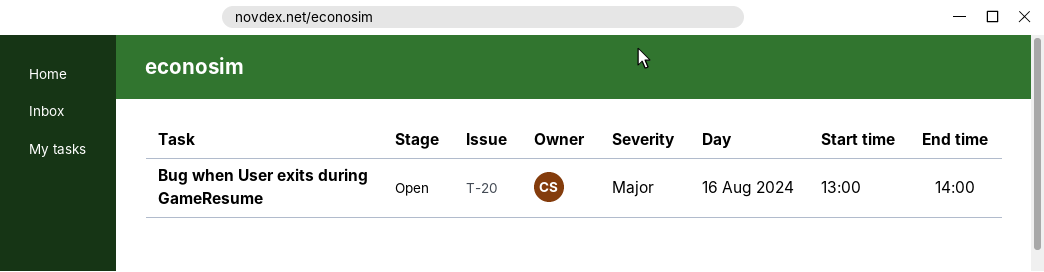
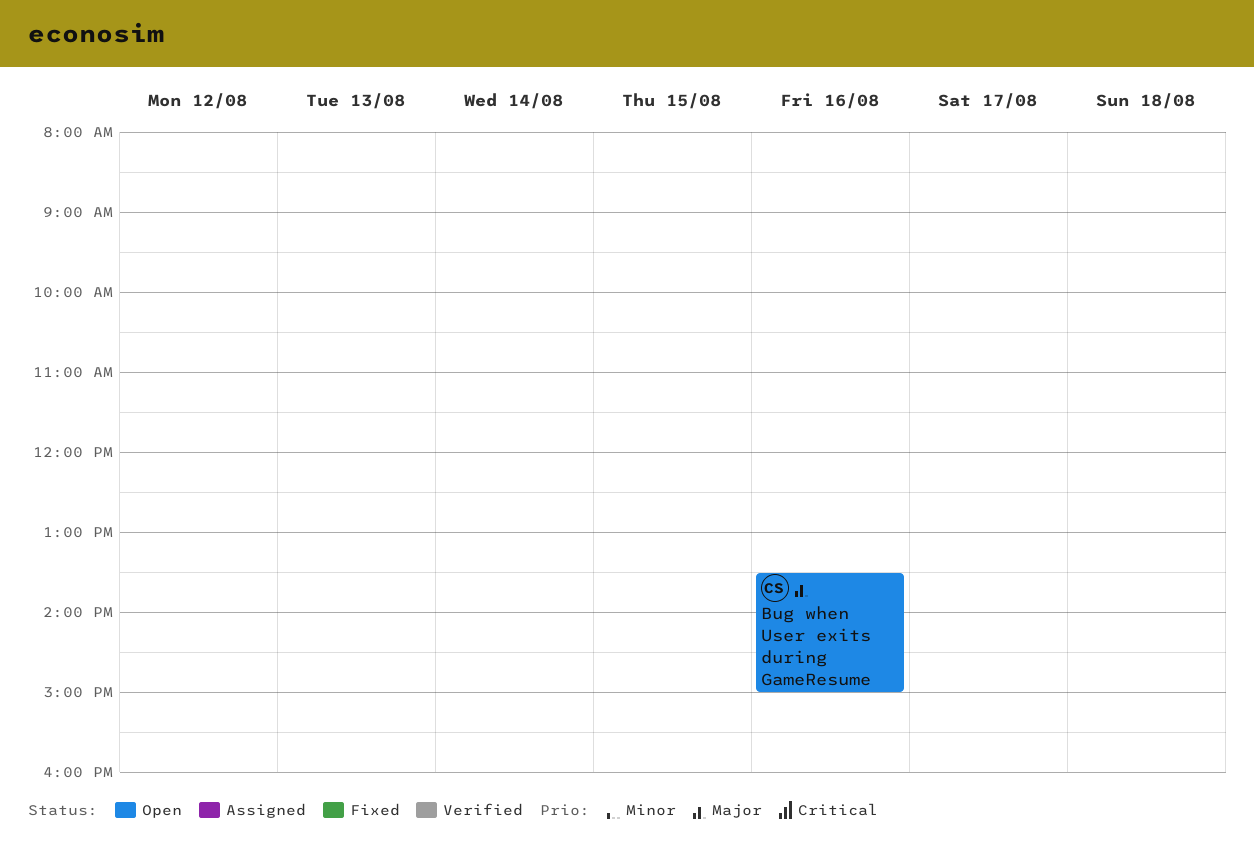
Bug when User exits during GameResume, begins: 13:00 -> 13:30
Bug when User exits during GameResume, ends: 14:00 -> 15:00

